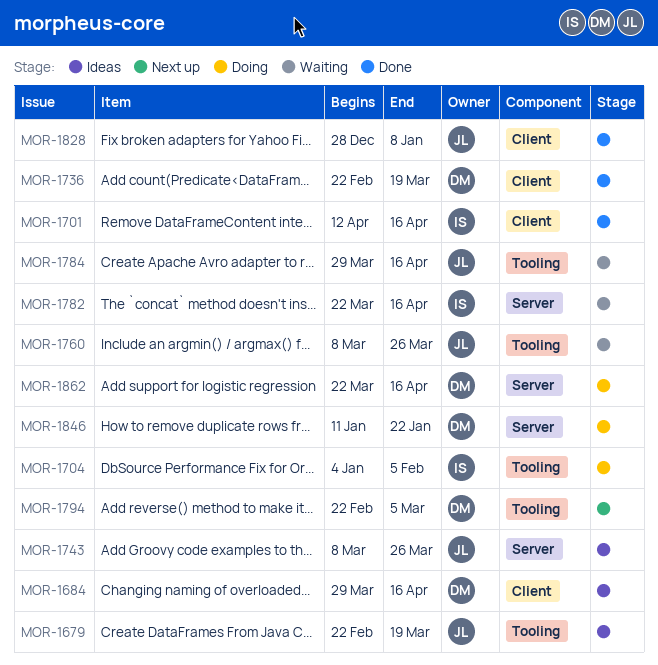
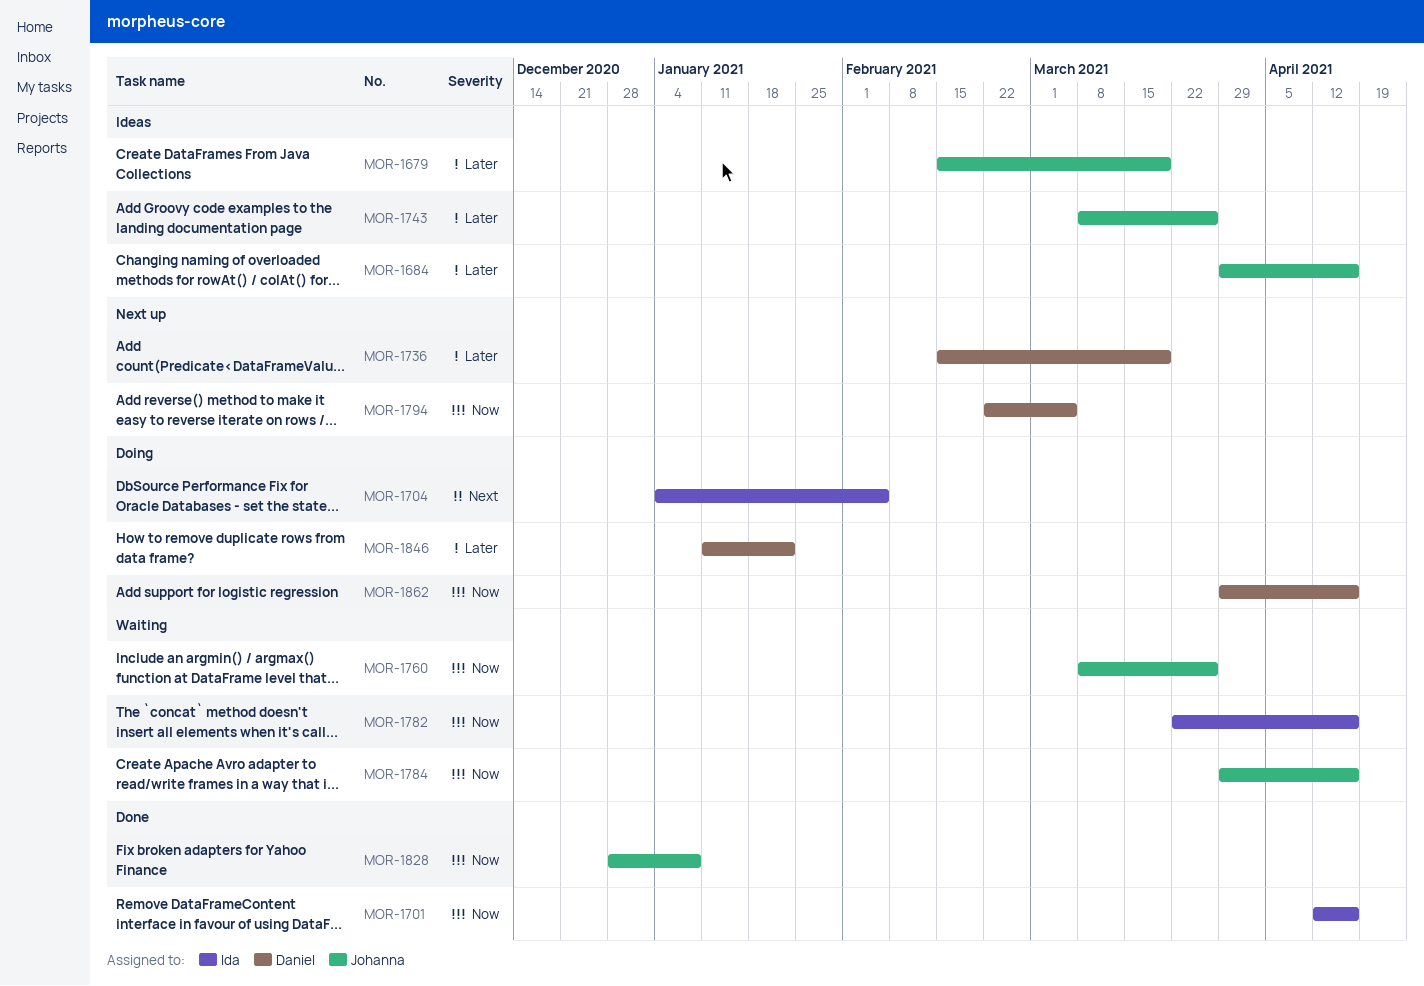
MOR-1679, start: Feb 22 -> Feb 15
MOR-1684, owner: Daniel -> Johanna
MOR-1736, status: Done -> Next up
MOR-1736, start: Feb 22 -> Feb 15
MOR-1862, start: Mar 22 -> Mar 29

